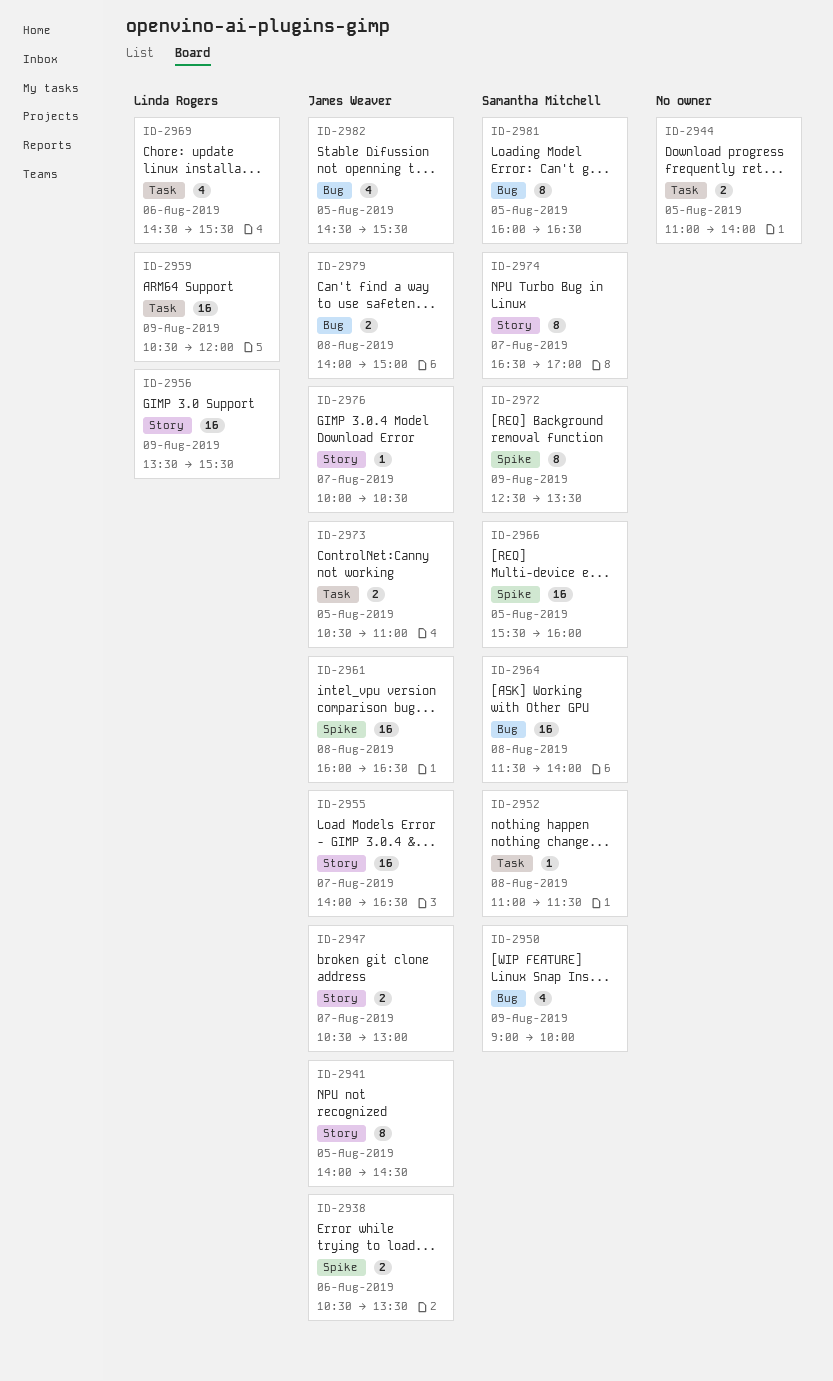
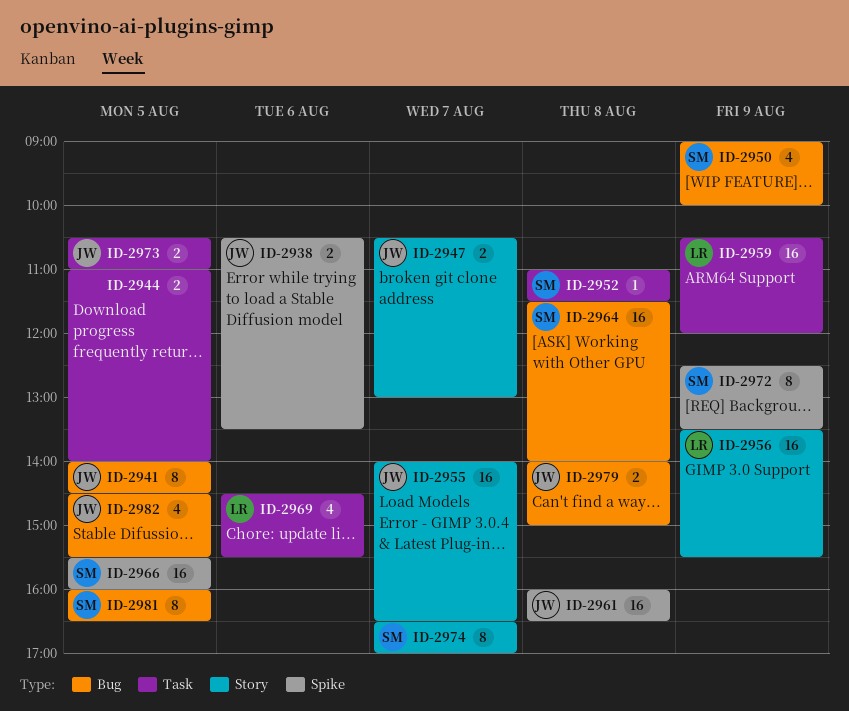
ID-2941, label: Story -> Bug
ID-2976: present -> none

